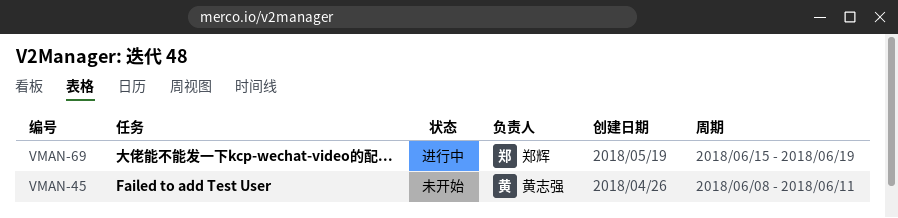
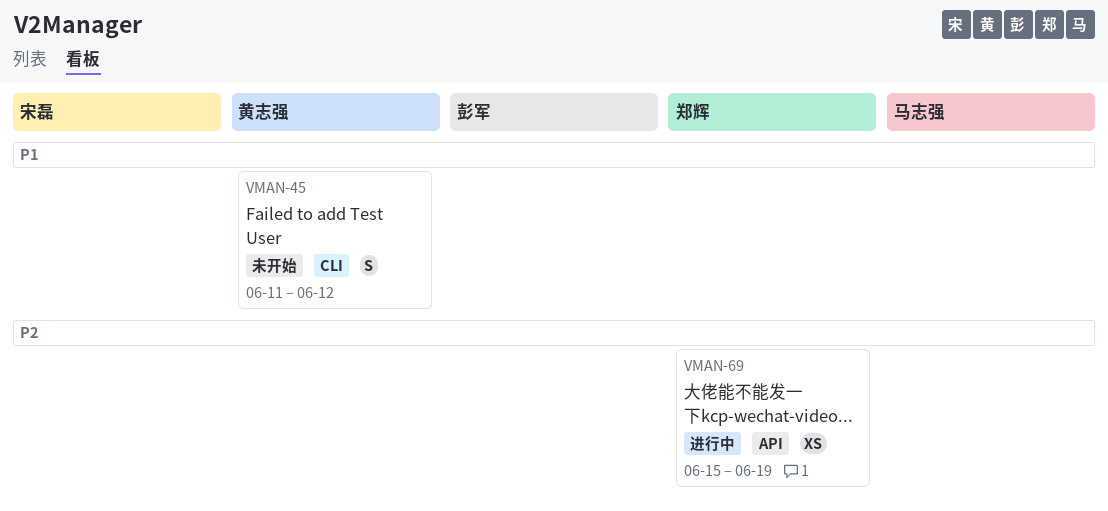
VMAN-45, start: Jun 8 -> Jun 11
VMAN-45, due: Jun 11 -> Jun 12

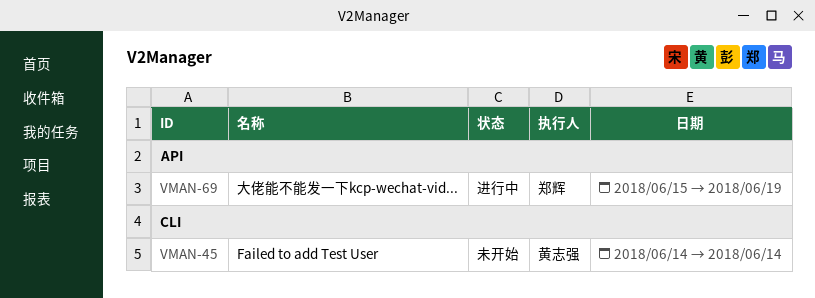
VMAN-45, start: Jun 11 -> Jun 14
VMAN-45, due: Jun 12 -> Jun 14

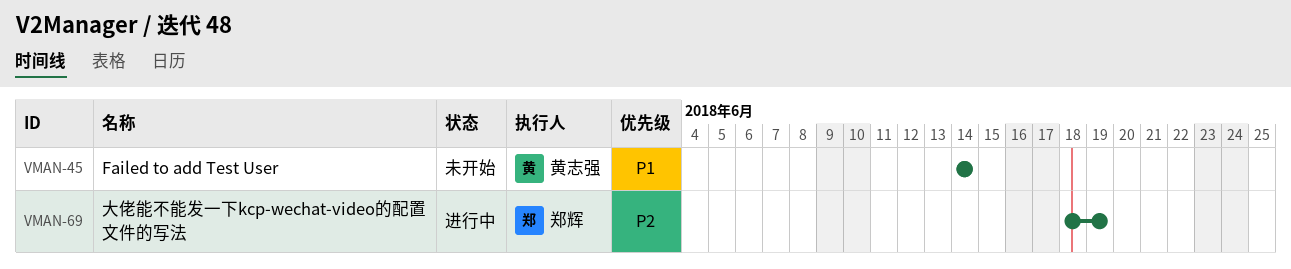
VMAN-69, start: Jun 15 -> Jun 18

